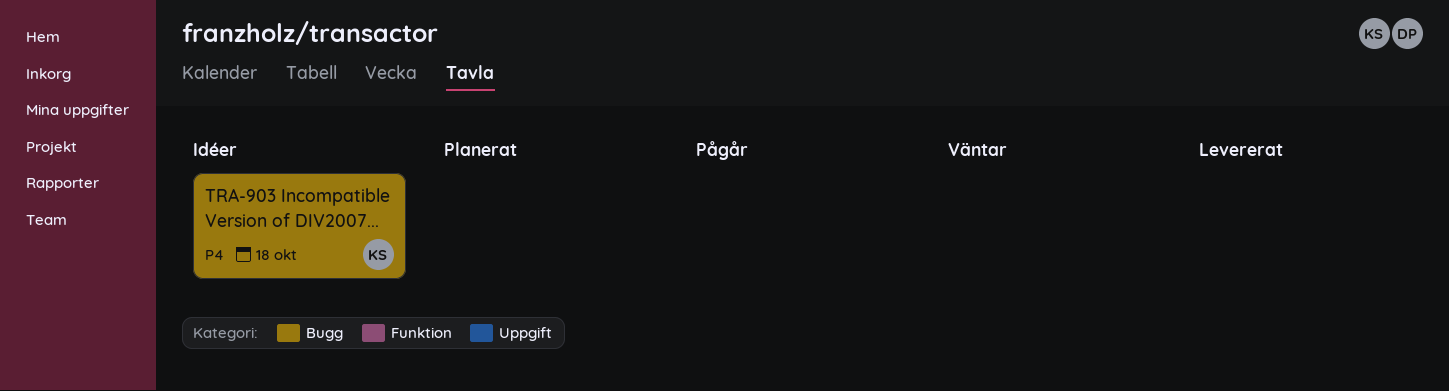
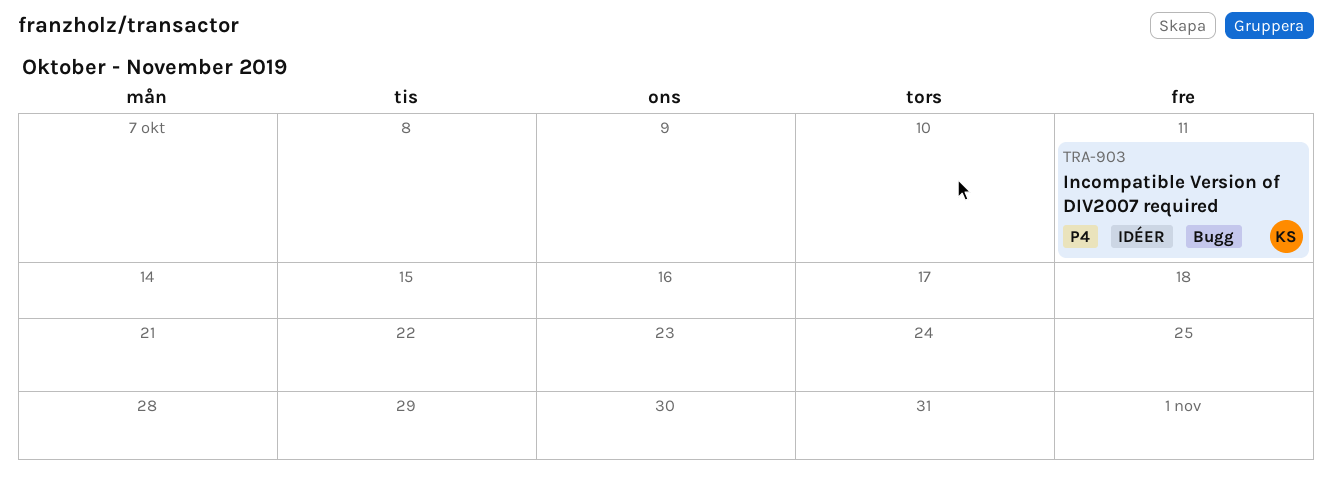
TRA-903, due: Oct 18 -> Oct 11

